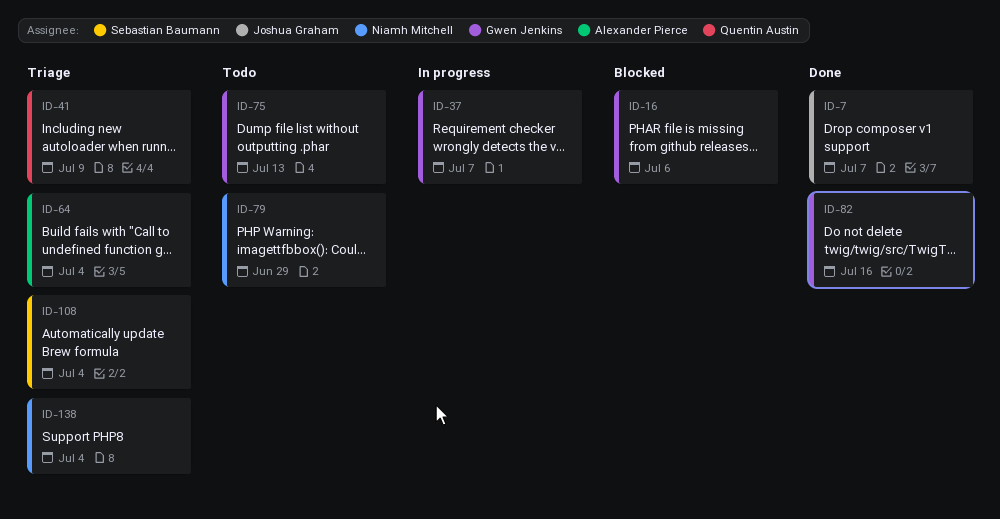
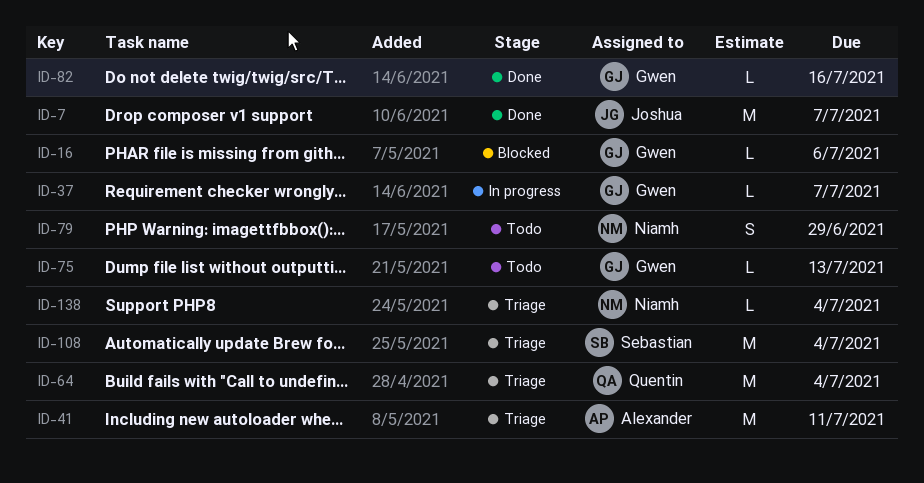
ID-41, owner: Quentin Austin -> Alexander Pierce
ID-41, due: Jul 9 -> Jul 11
ID-64, owner: Alexander Pierce -> Quentin Austin

